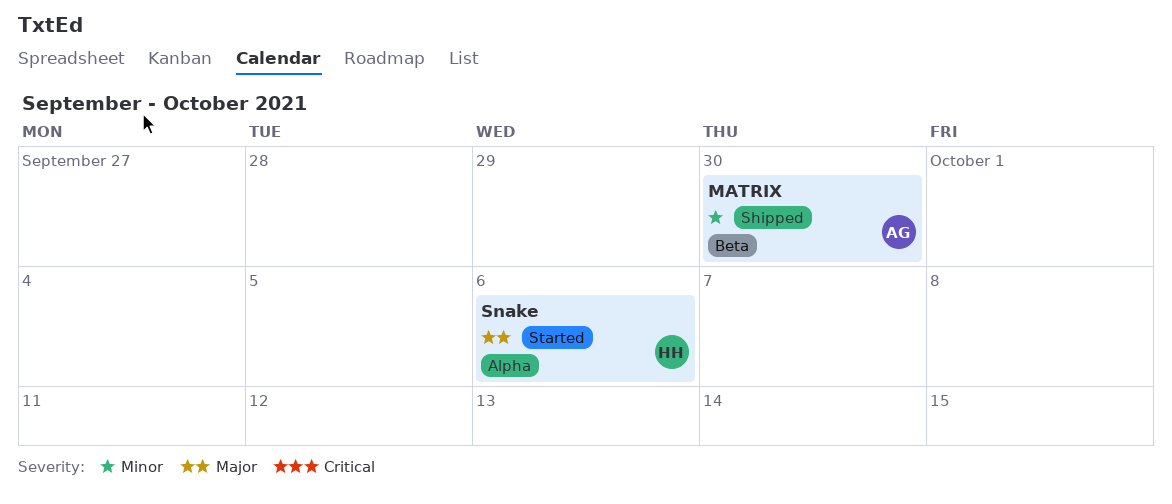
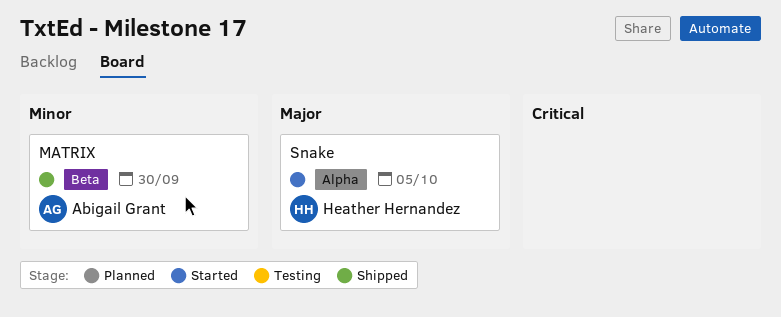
Snake, due: Oct 6 -> Oct 5

